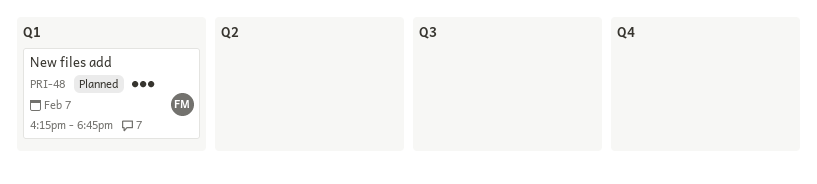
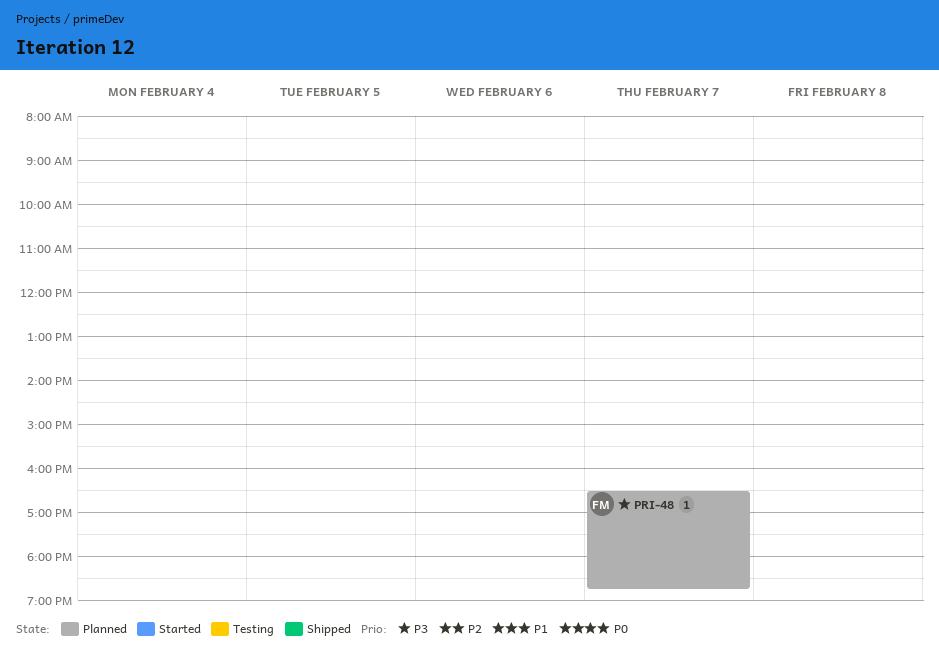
PRI-48, estimate: 3 -> 1
PRI-48, begins: 16:15 -> 16:30

